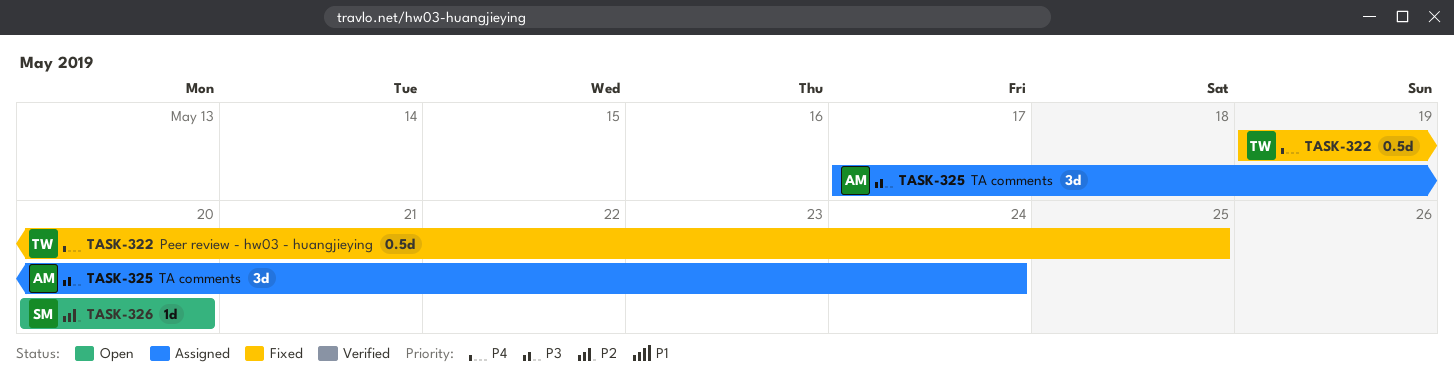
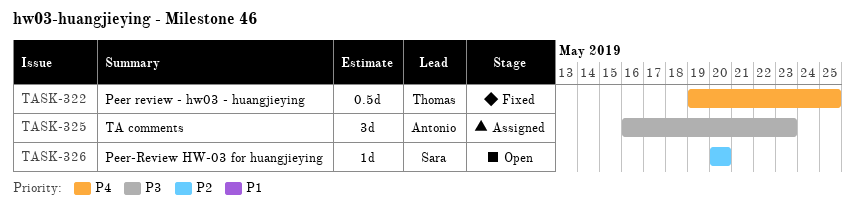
TASK-325, start: May 17 -> May 16
TASK-325, due: May 24 -> May 23

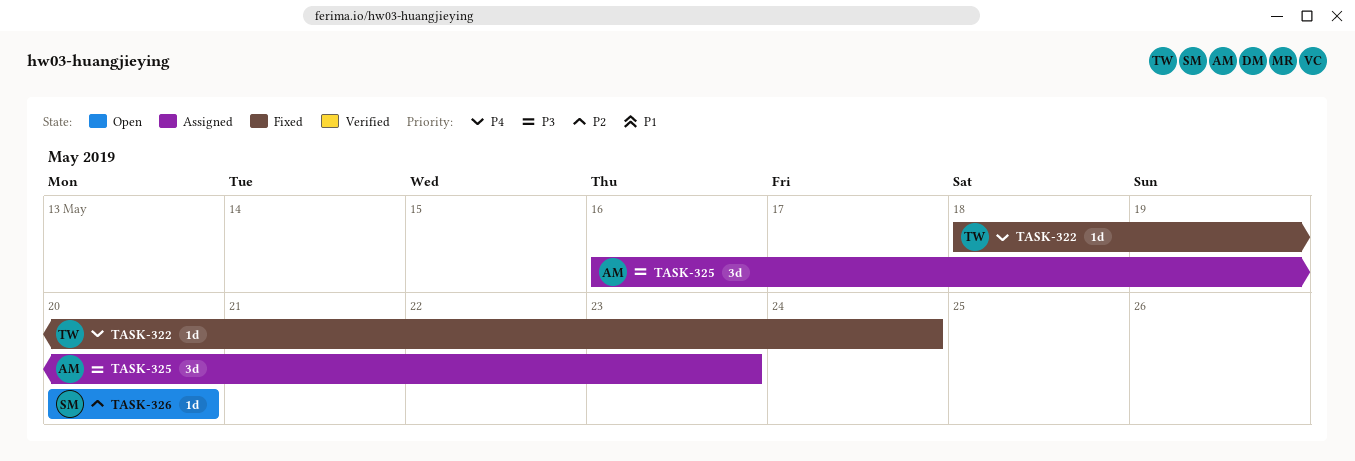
TASK-322, estimate: 0.5d -> 1d
TASK-322, start: May 19 -> May 18
TASK-322, due: May 25 -> May 24

